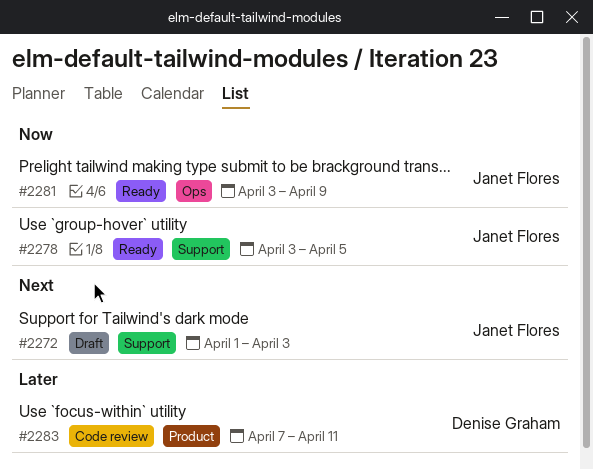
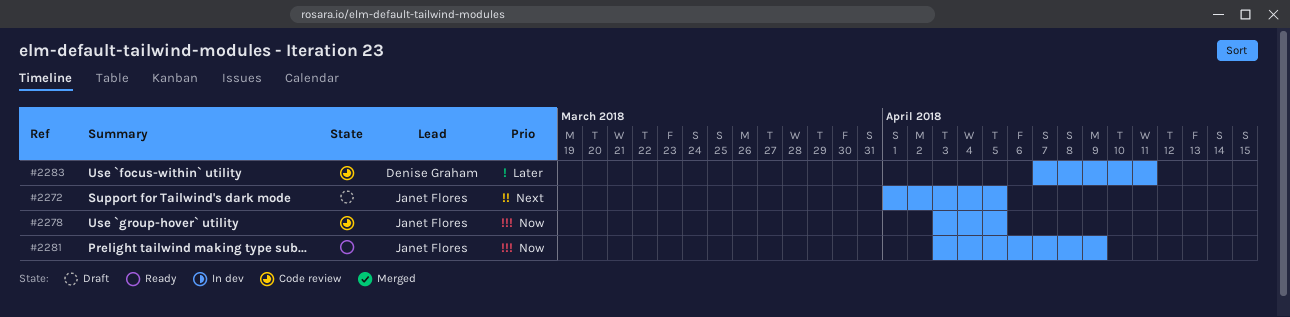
#2272, due: Apr 3 -> Apr 5
#2278, status: Ready -> Code review

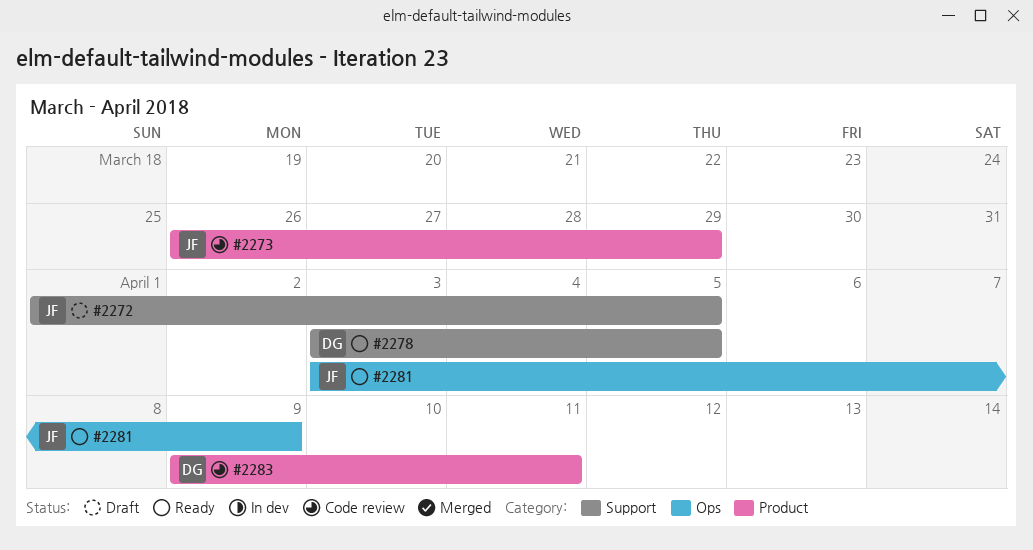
#2273: none -> present
#2278, status: Code review -> Ready
#2278, owner: Janet Flores -> Denise Graham
#2283, start: Apr 7 -> Apr 9

